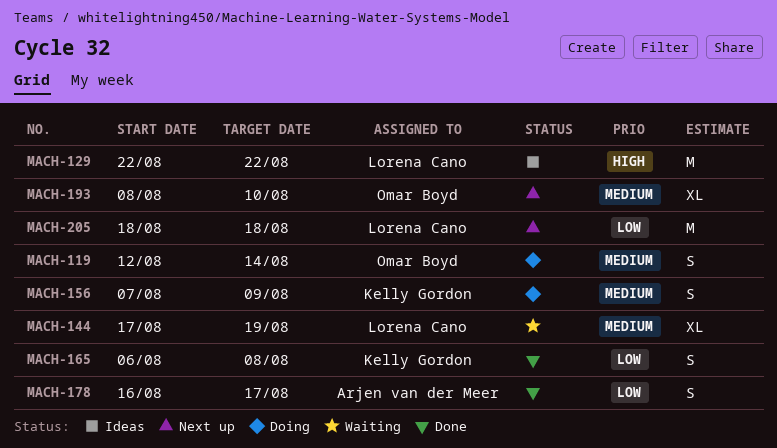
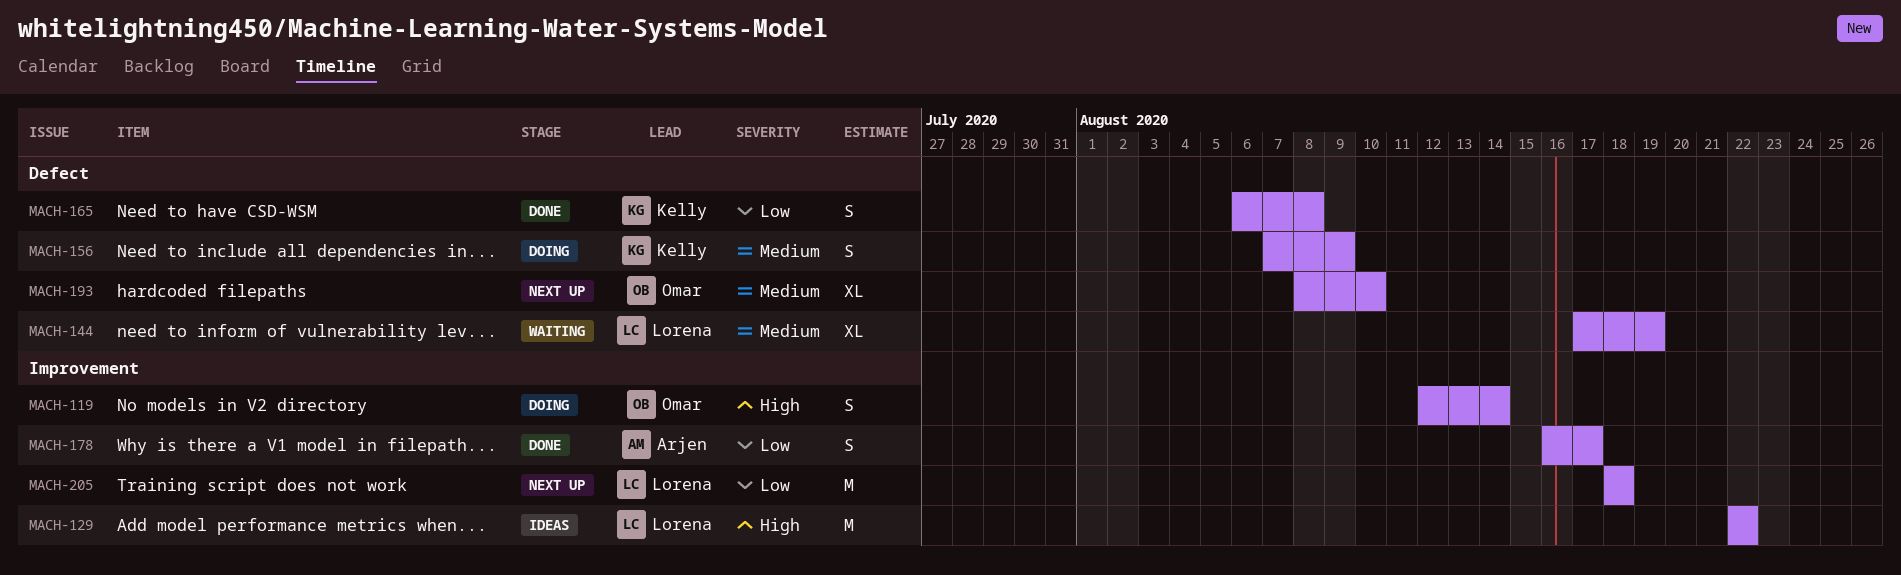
MACH-119, priority: Medium -> High

